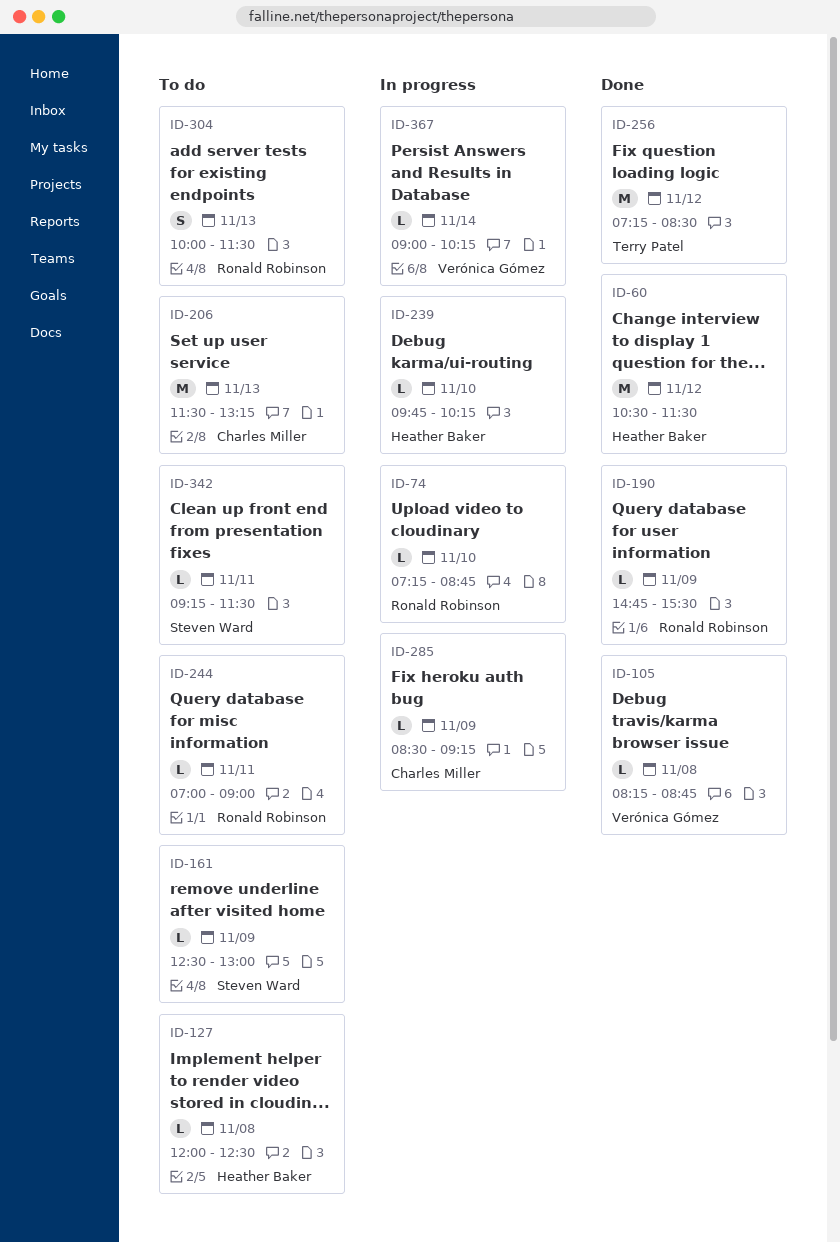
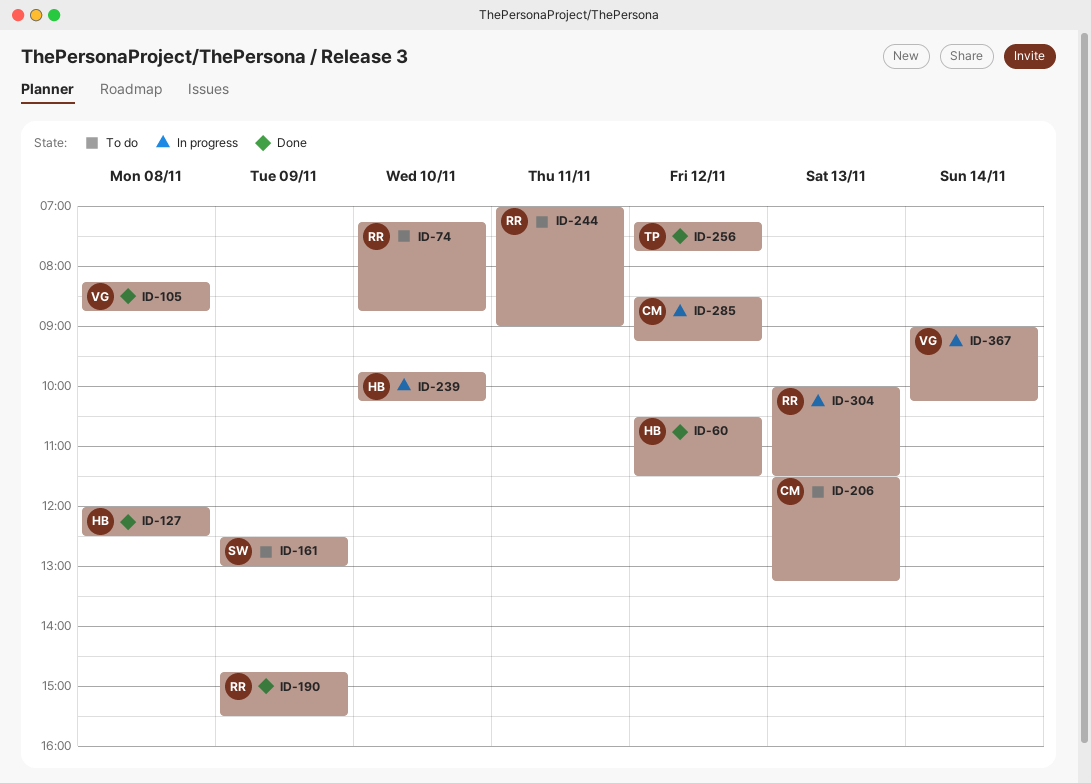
ID-74, status: In progress -> To do
ID-127, status: To do -> Done
ID-256, ends: 08:30 -> 07:45
ID-285, day: Nov 9 -> Nov 12
ID-304, status: To do -> In progress
ID-342: present -> none

